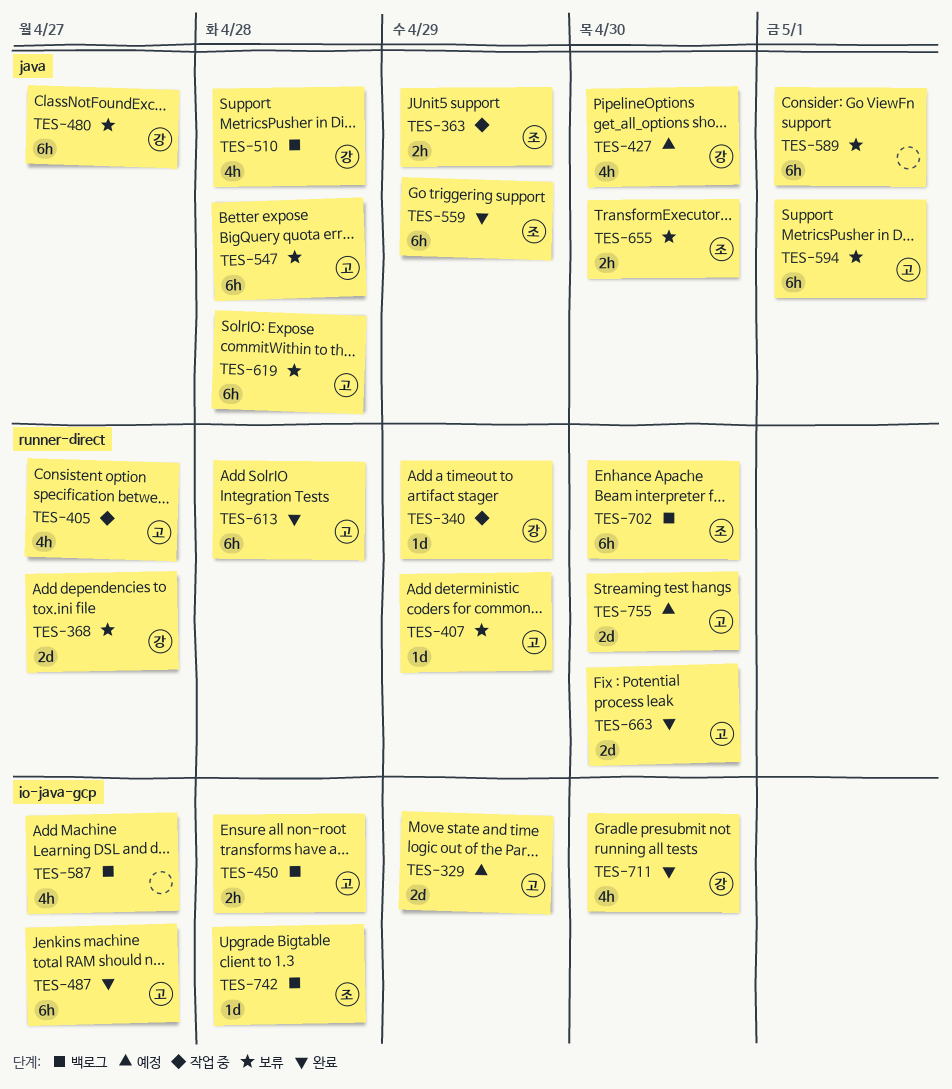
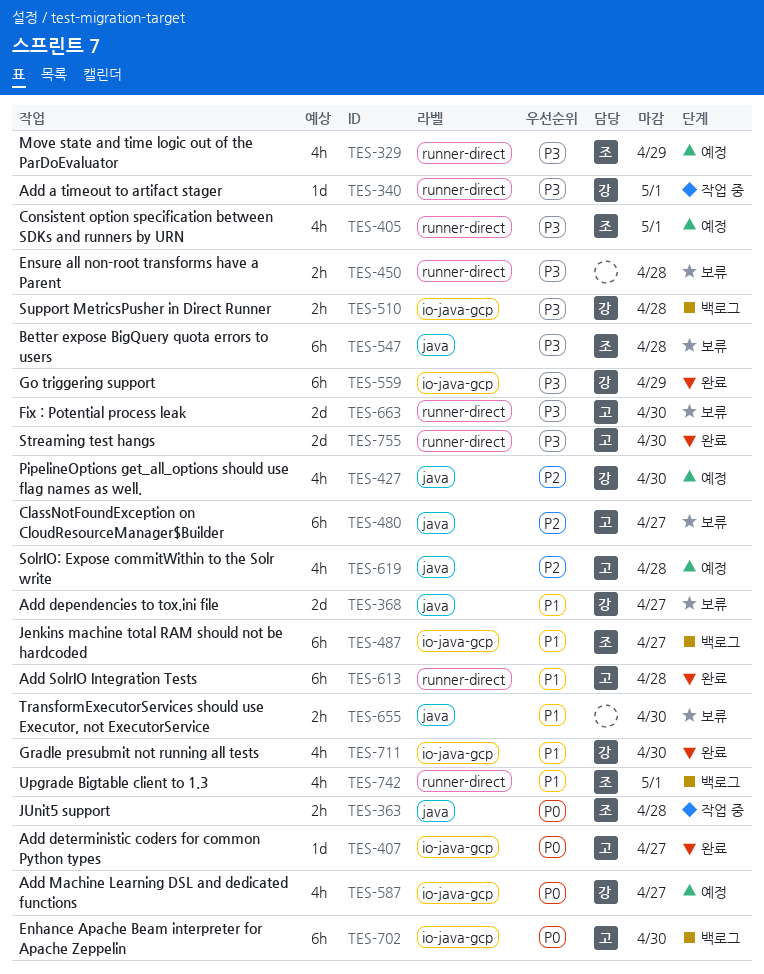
TES-329, owner: 고 -> 조
TES-329, label: io-java-gcp -> runner-direct
TES-329, estimate: 2d -> 4h
TES-340, due: Apr 29 -> May 1
TES-363, due: Apr 29 -> Apr 28
TES-368, label: runner-direct -> java
TES-405, status: 작업 중 -> 예정
TES-405, owner: 고 -> 조
TES-405, due: Apr 27 -> May 1
TES-407, status: 보류 -> 완료
TES-407, label: runner-direct -> io-java-gcp
TES-407, due: Apr 29 -> Apr 27
TES-450, status: 백로그 -> 보류
TES-450, owner: 고 -> none
TES-450, label: io-java-gcp -> runner-direct
TES-480, owner: 강 -> 고
TES-487, status: 완료 -> 백로그
TES-487, owner: 고 -> 조
TES-510, label: java -> io-java-gcp
TES-510, estimate: 4h -> 2h
TES-547, owner: 고 -> 조
TES-559, owner: 조 -> 강
TES-559, label: java -> io-java-gcp
TES-587, status: 백로그 -> 예정
TES-587, owner: none -> 강
TES-589: present -> none
TES-594: present -> none
TES-619, status: 보류 -> 예정
TES-619, estimate: 6h -> 4h
TES-655, owner: 조 -> none
TES-663, status: 완료 -> 보류
TES-702, owner: 조 -> 고
TES-702, label: runner-direct -> io-java-gcp
TES-742, label: io-java-gcp -> runner-direct
TES-742, estimate: 1d -> 4h
TES-742, due: Apr 28 -> May 1
TES-755, status: 예정 -> 완료

